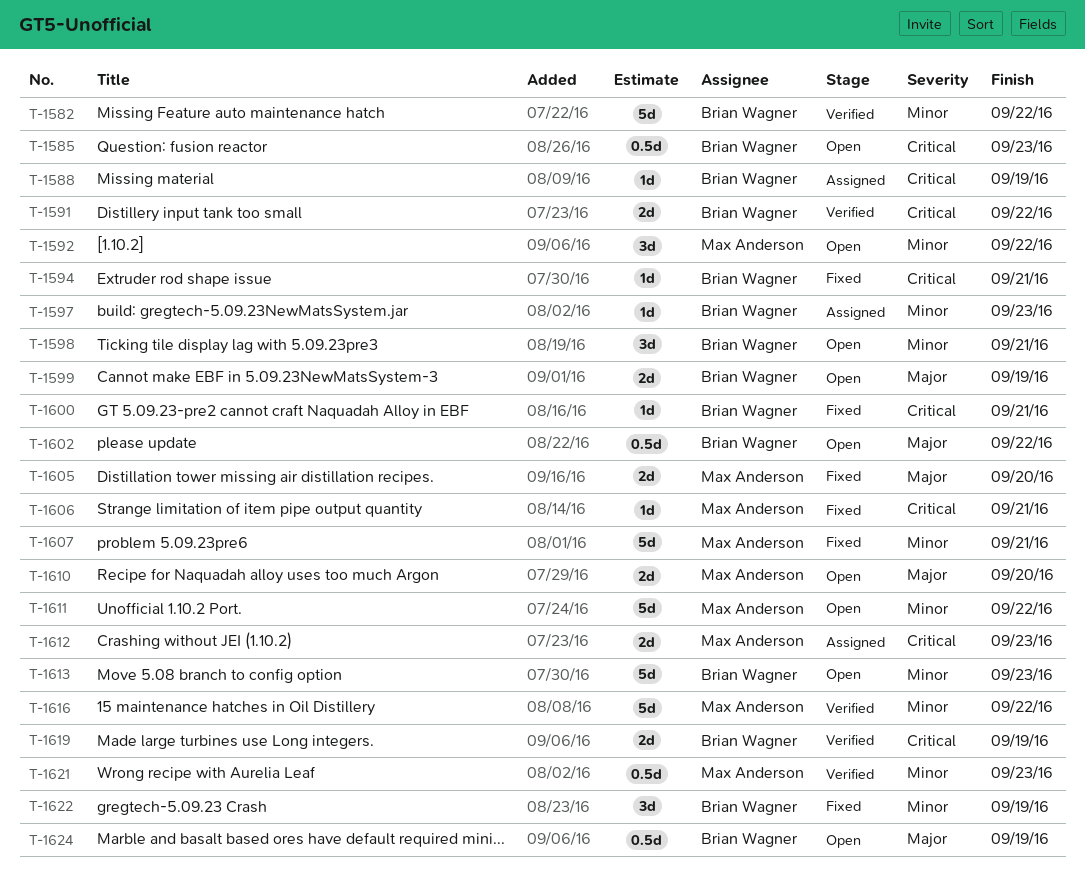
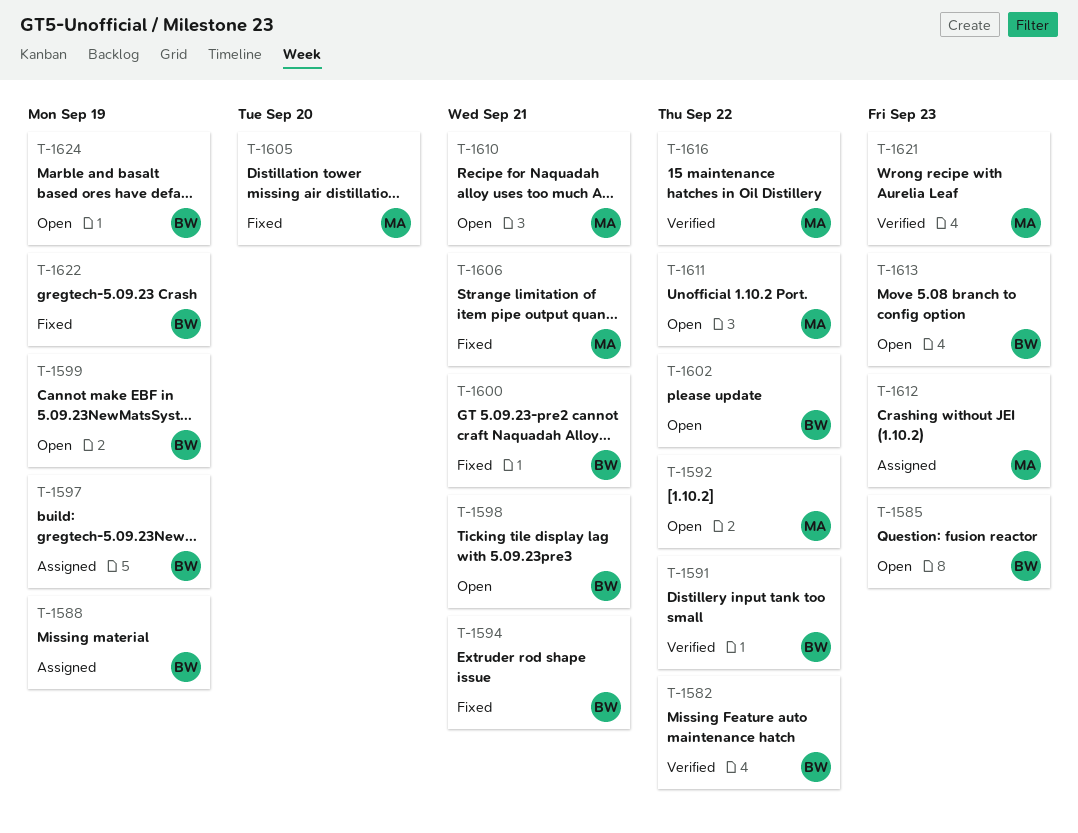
T-1597, due: Sep 23 -> Sep 19
T-1607: present -> none
T-1610, due: Sep 20 -> Sep 21
T-1619: present -> none

